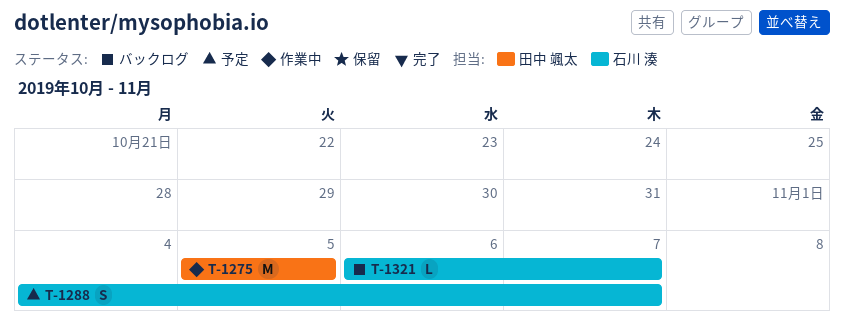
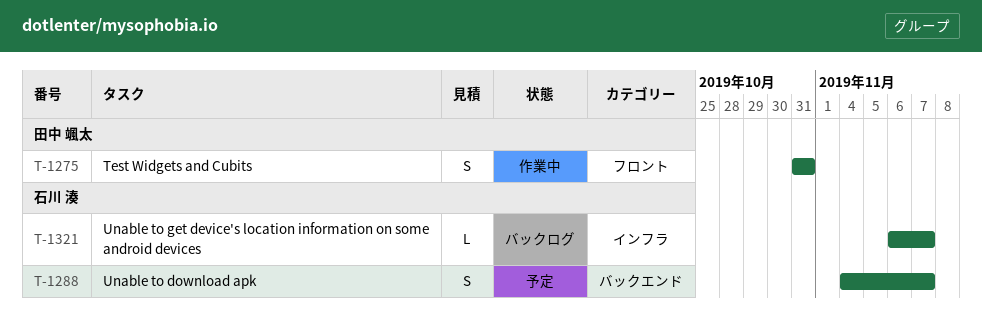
T-1275, estimate: M -> S
T-1275, start: Nov 5 -> Oct 31
T-1275, due: Nov 5 -> Oct 31

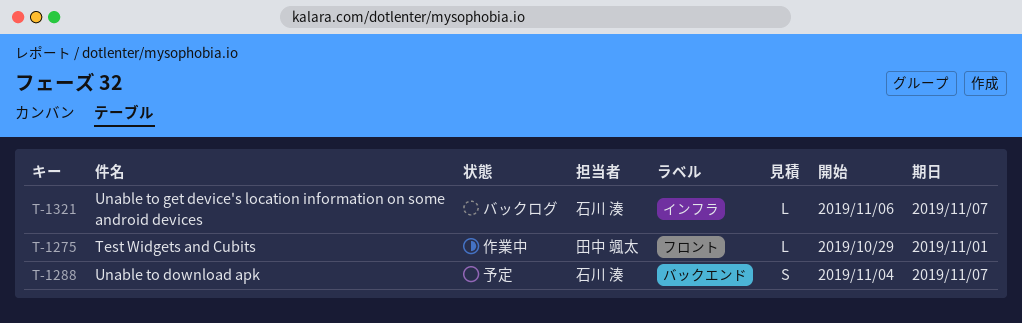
T-1275, estimate: S -> L
T-1275, start: Oct 31 -> Oct 29
T-1275, due: Oct 31 -> Nov 1

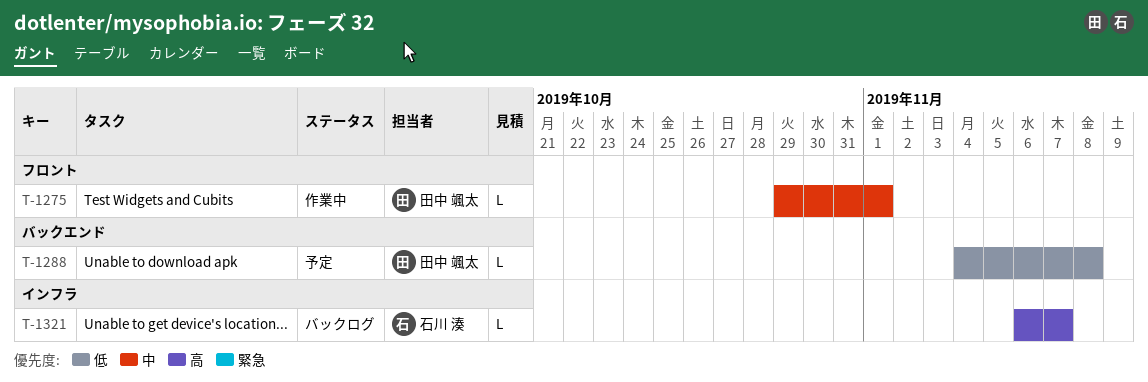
T-1288, owner: 石川 湊 -> 田中 颯太
T-1288, estimate: S -> L
T-1288, due: Nov 7 -> Nov 8

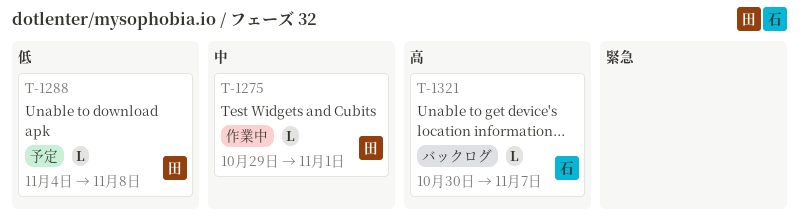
T-1321, start: Nov 6 -> Oct 30

